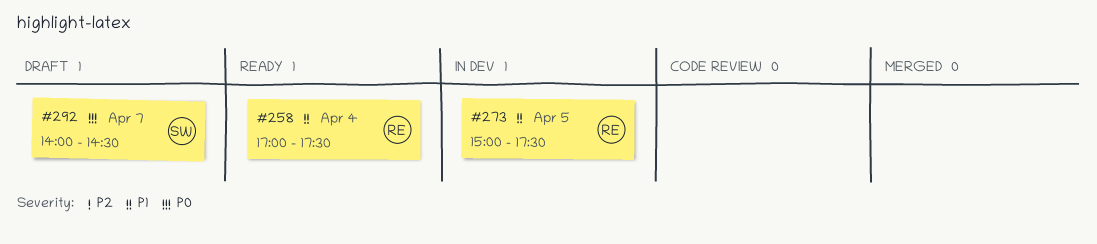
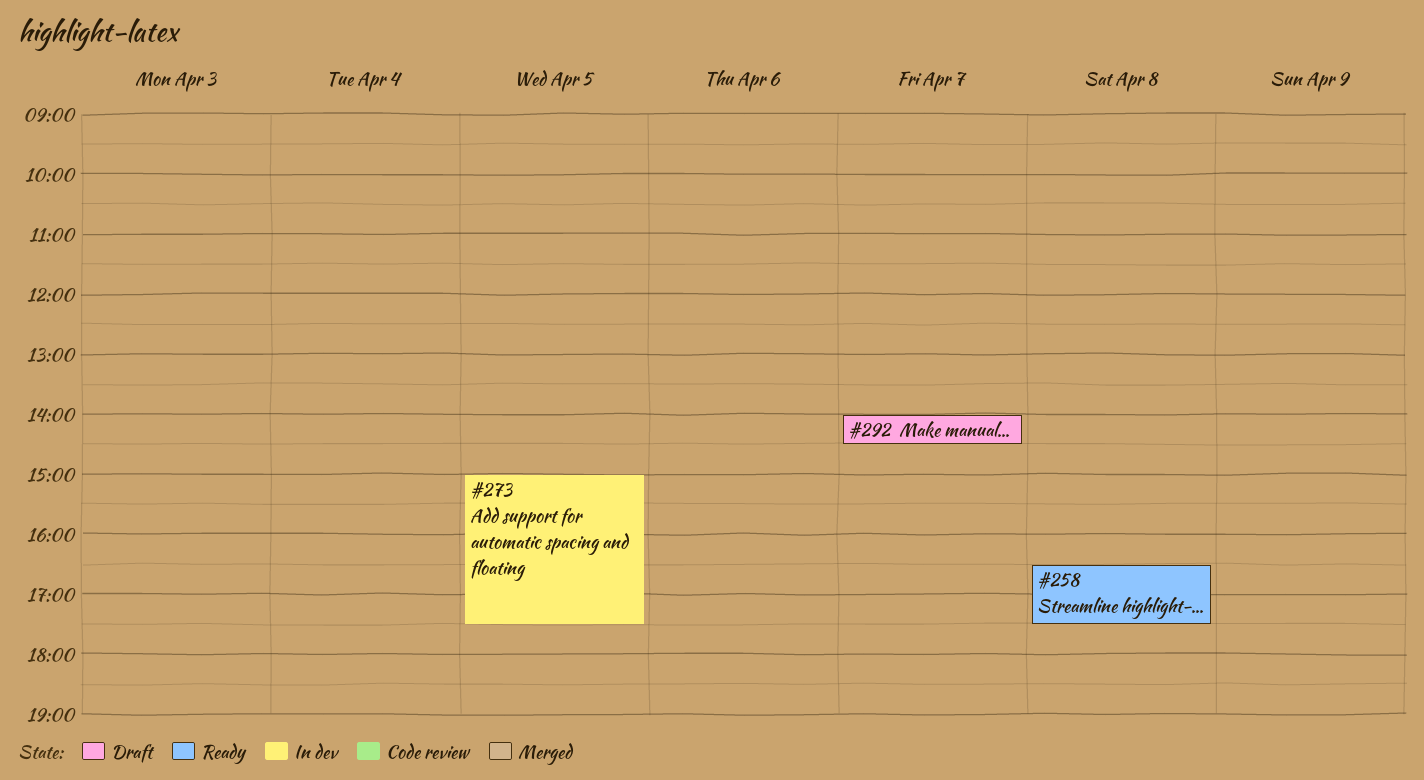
#258, day: Apr 4 -> Apr 8
#258, begins: 17:00 -> 16:30

